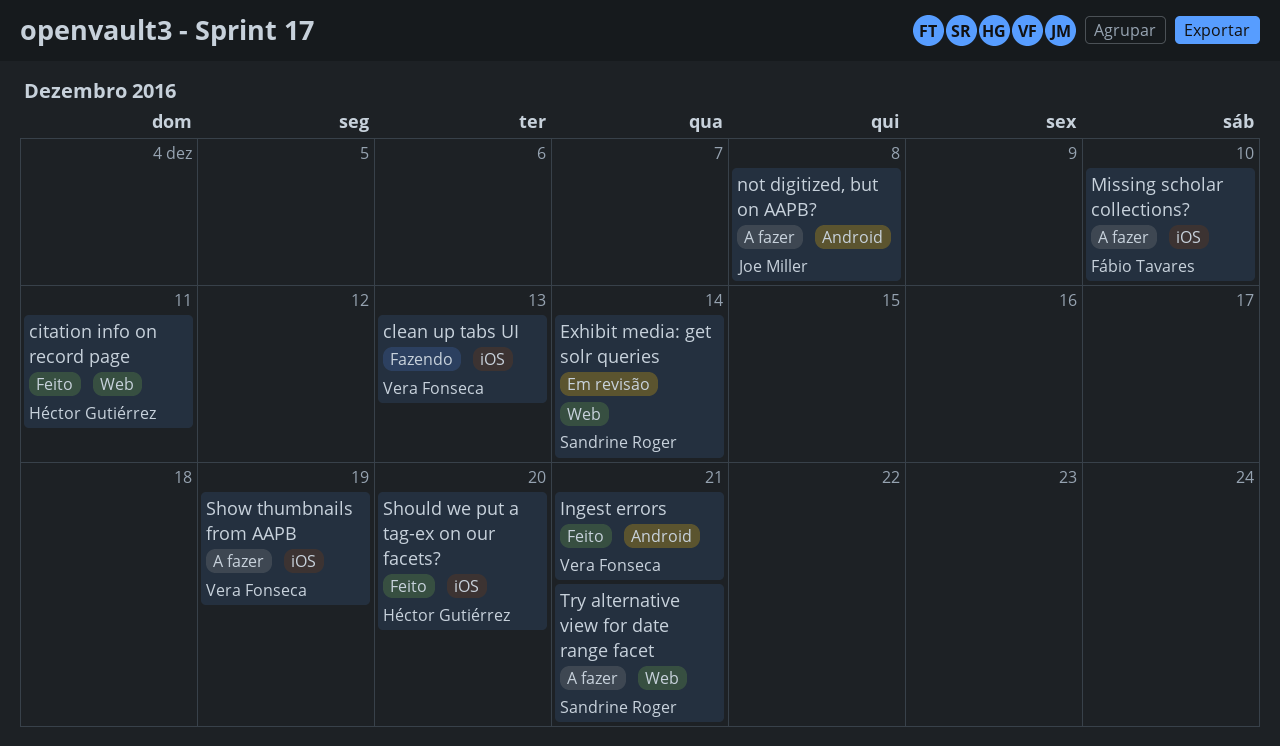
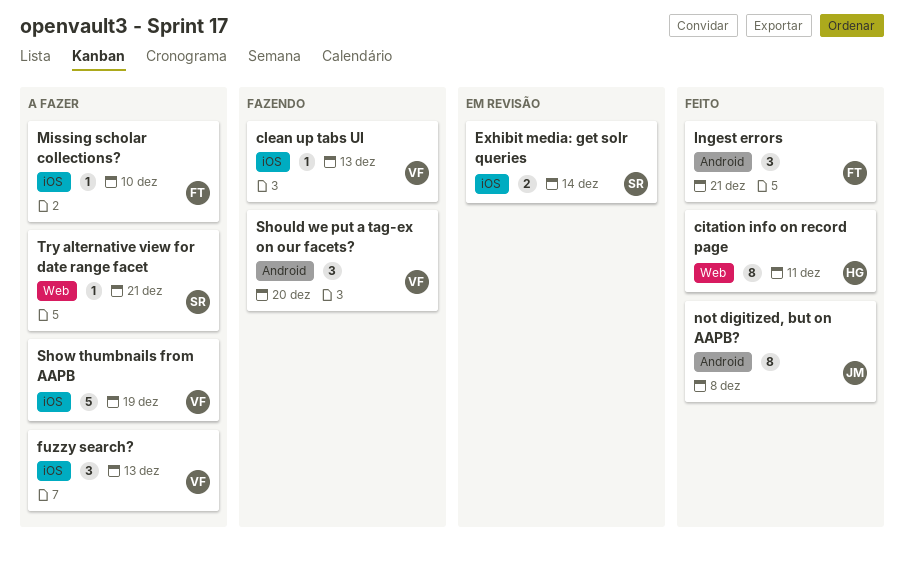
Exhibit media: get solr queries, label: Web -> iOS
fuzzy search?: none -> present
Ingest errors, owner: Vera Fonseca -> Fábio Tavares
not digitized, but on AAPB?, status: A fazer -> Feito
Should we put a tag-ex on our facets?, status: Feito -> Fazendo
Should we put a tag-ex on our facets?, owner: Héctor Gutiérrez -> Vera Fonseca
Should we put a tag-ex on our facets?, label: iOS -> Android

